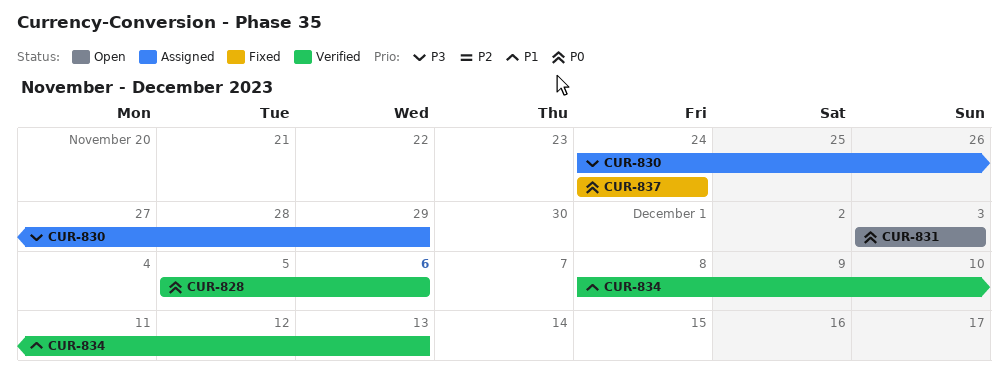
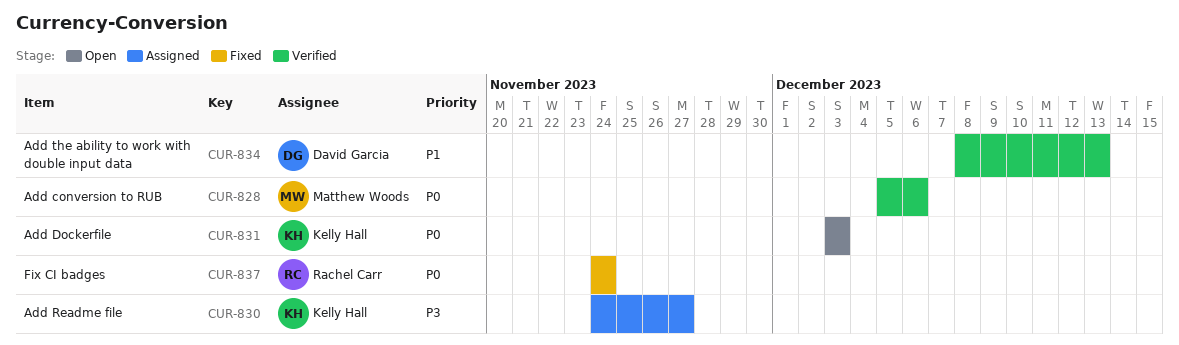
CUR-830, due: Nov 29 -> Nov 27

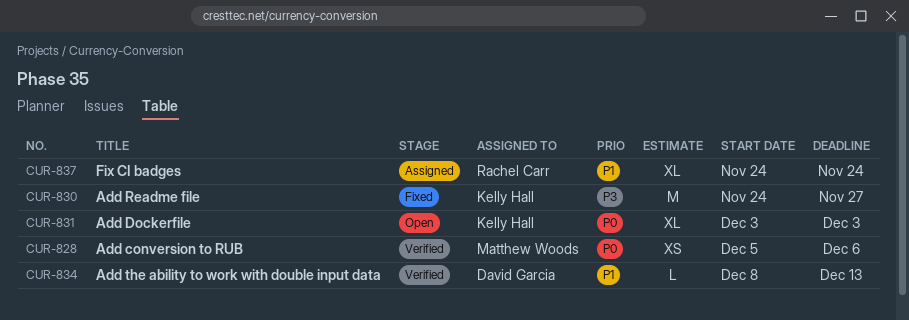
CUR-830, status: Assigned -> Fixed
CUR-837, status: Fixed -> Assigned
CUR-837, priority: P0 -> P1

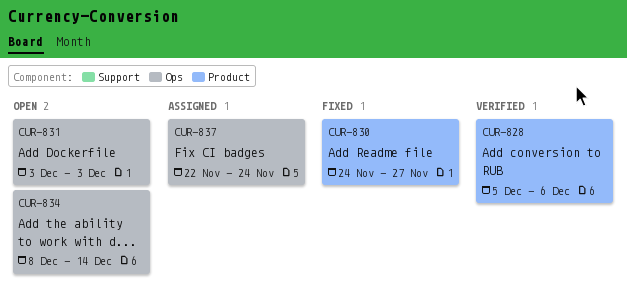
CUR-834, status: Verified -> Open
CUR-834, due: Dec 13 -> Dec 14
CUR-837, start: Nov 24 -> Nov 22

